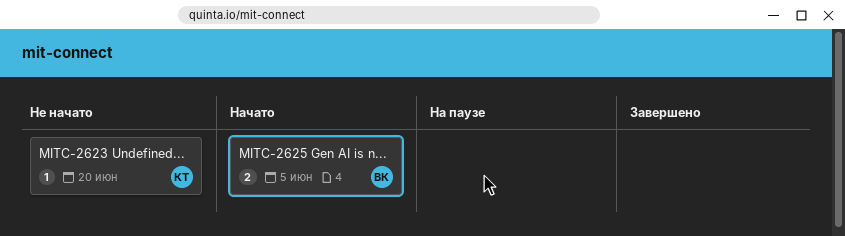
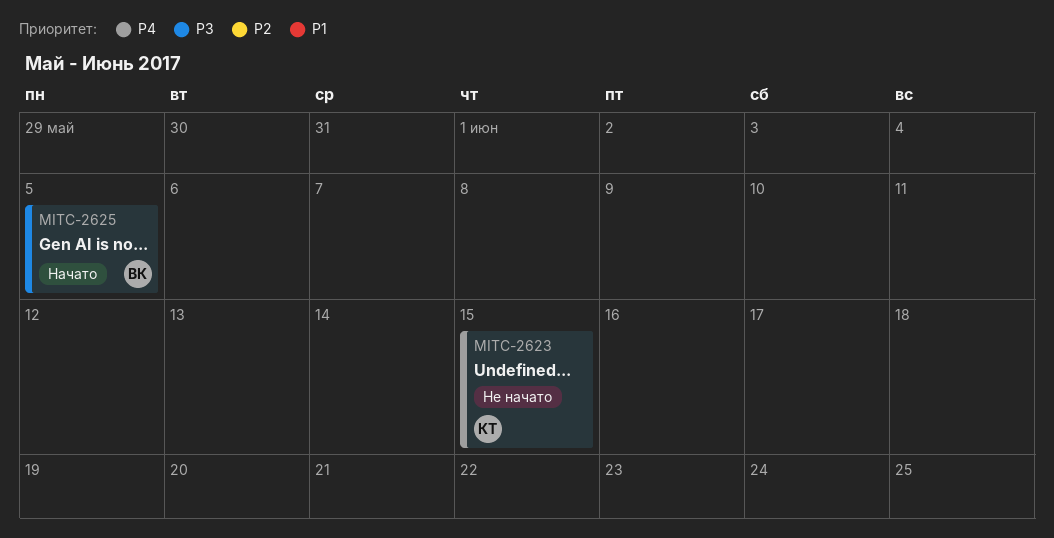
MITC-2623, due: Jun 20 -> Jun 15

